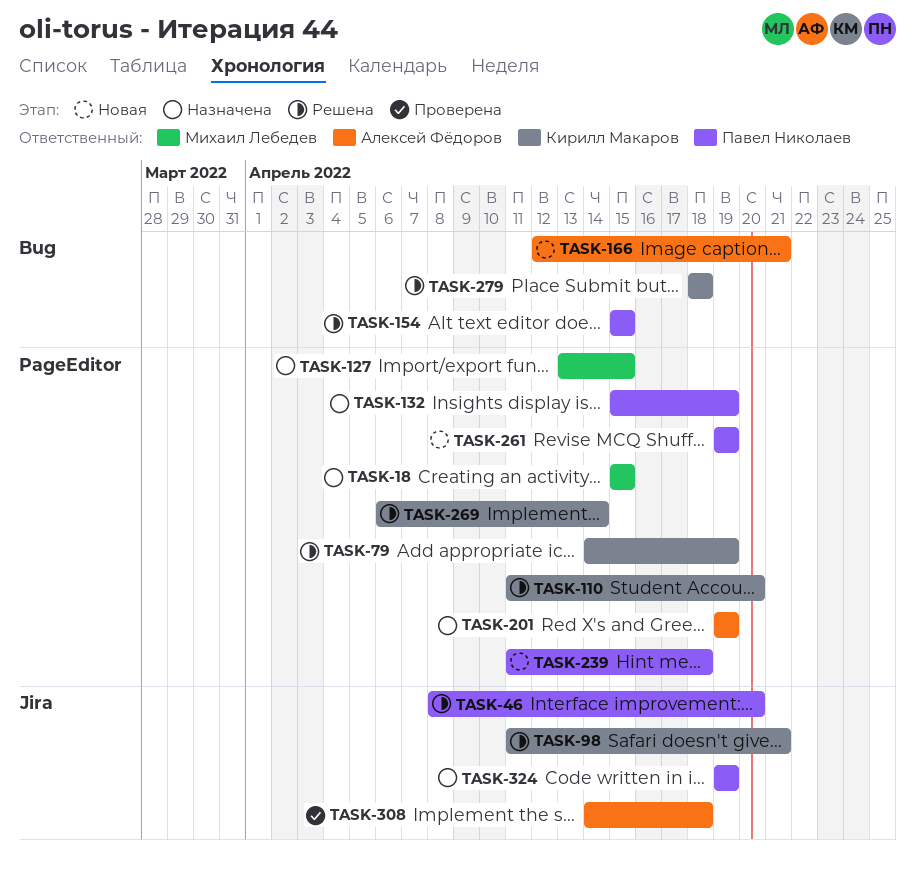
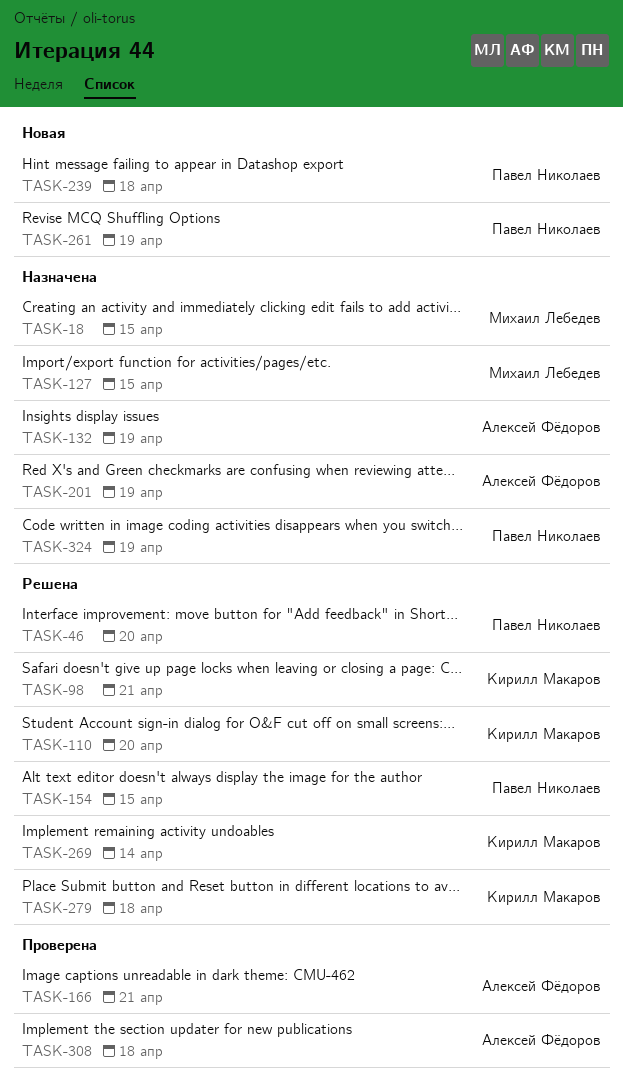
TASK-79: present -> none
TASK-132, owner: Павел Николаев -> Алексей Фёдоров
TASK-166, status: Новая -> Проверена

